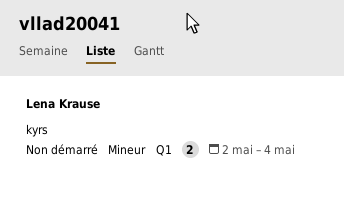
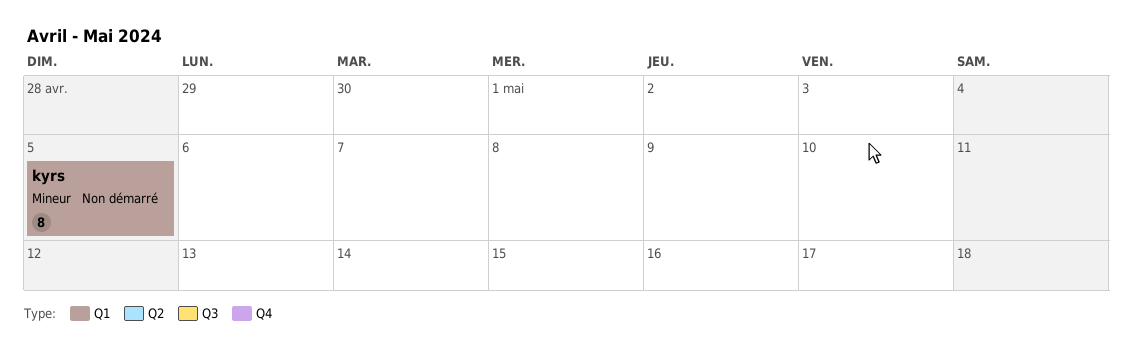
kyrs, estimate: 2 -> 8
kyrs, due: May 4 -> May 5

